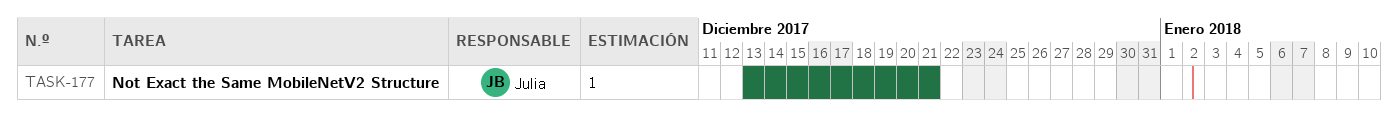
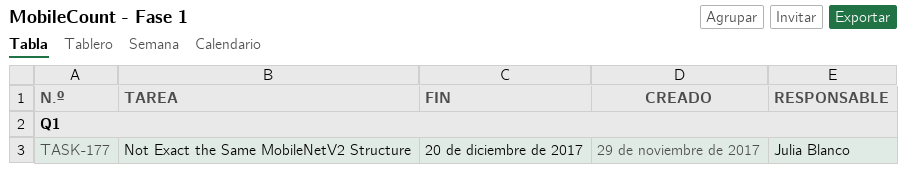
TASK-177, due: Dec 21 -> Dec 20

